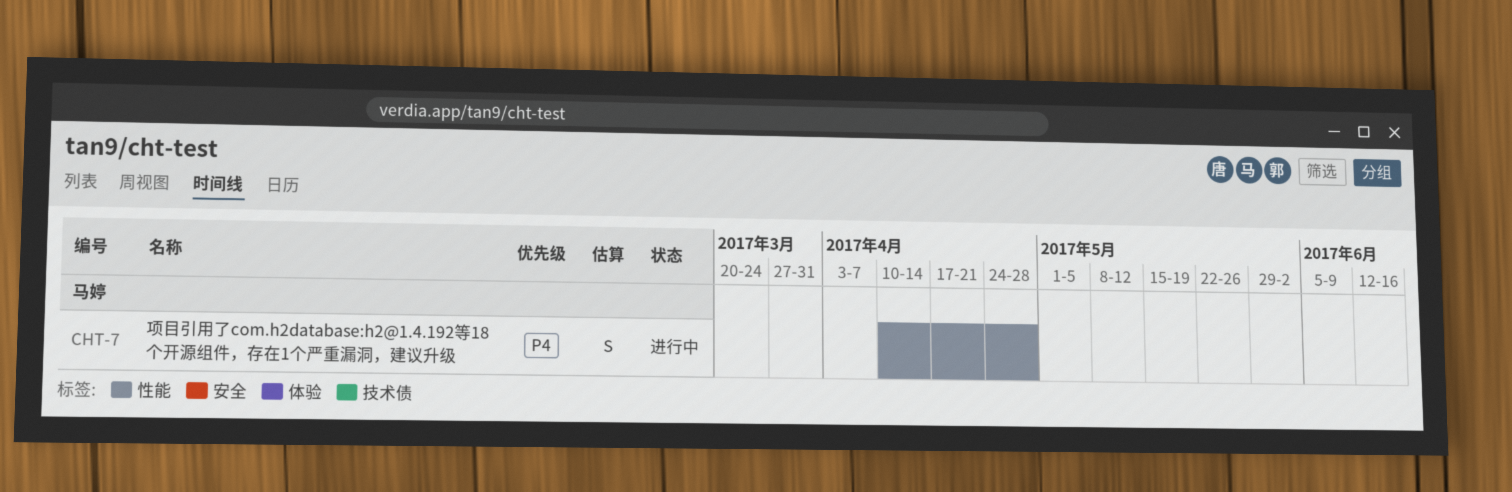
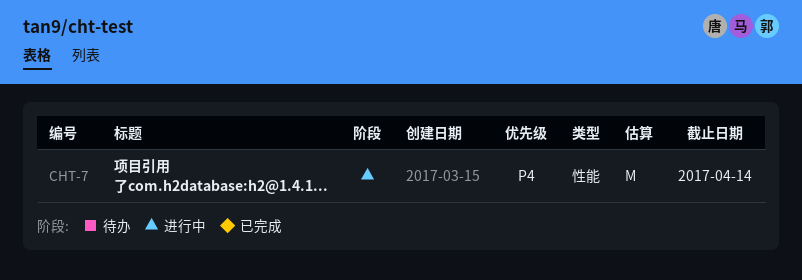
CHT-7, estimate: S -> M
CHT-7, due: Apr 28 -> Apr 14

